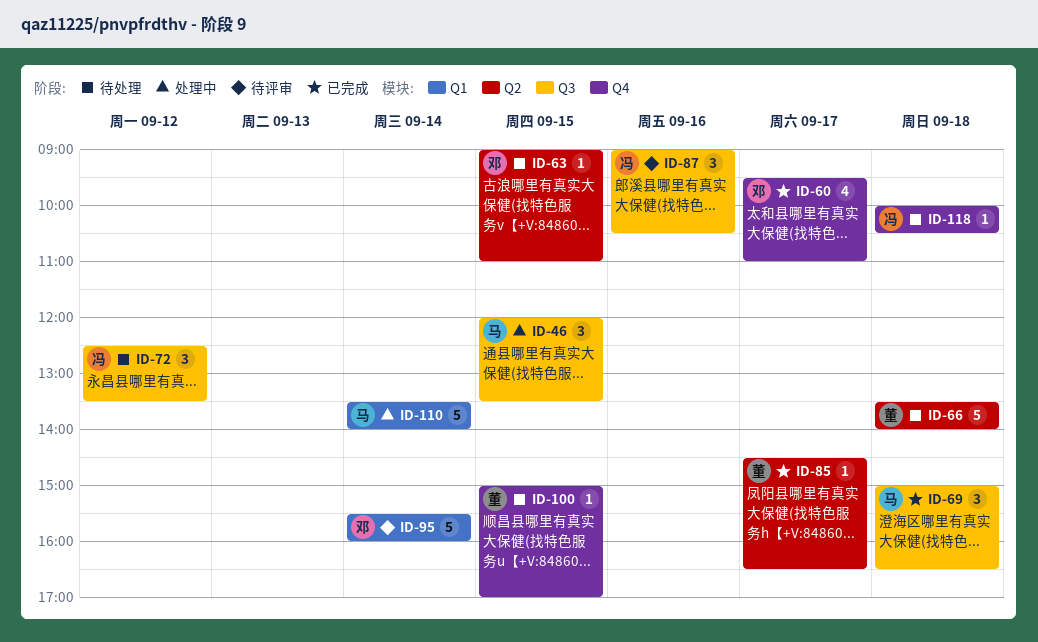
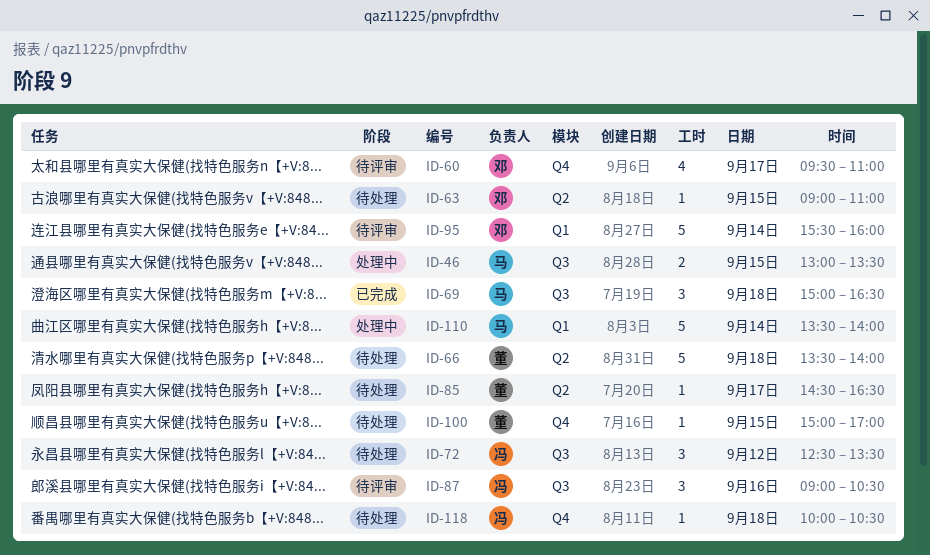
ID-46, estimate: 3 -> 2
ID-46, begins: 12:00 -> 13:00
ID-60, status: 已完成 -> 待评审
ID-85, status: 已完成 -> 待处理

